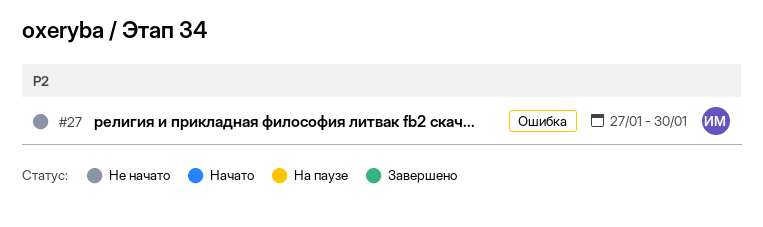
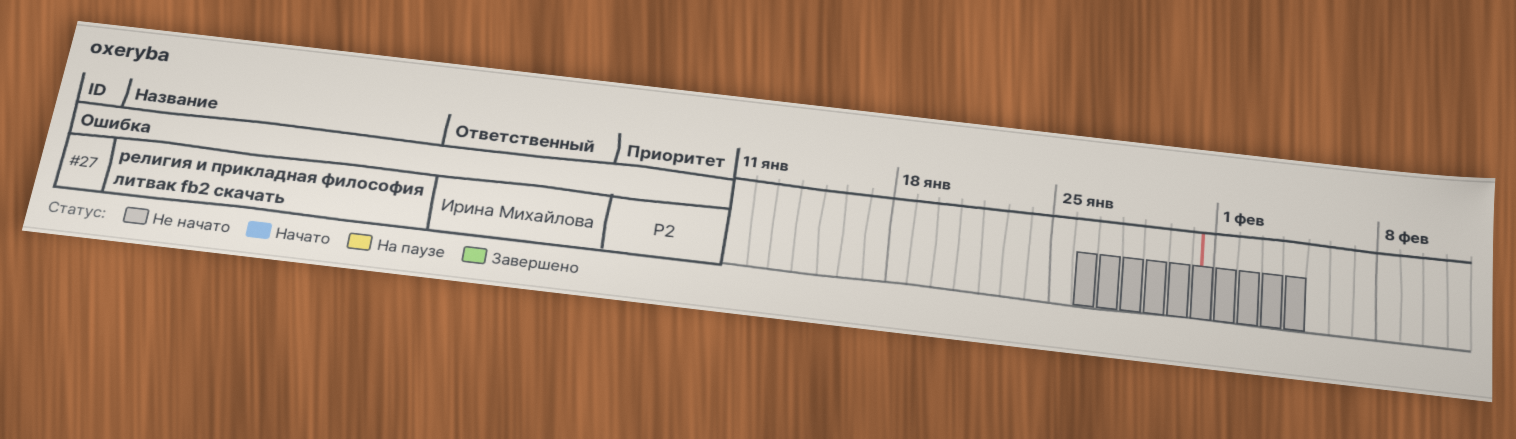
#27, start: Jan 27 -> Jan 26
#27, due: Jan 30 -> Feb 4

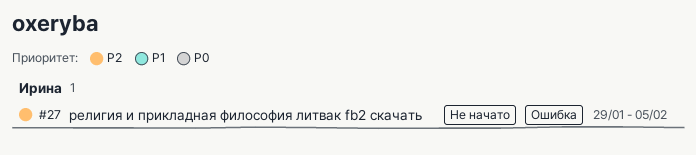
#27, start: Jan 26 -> Jan 29
#27, due: Feb 4 -> Feb 5

